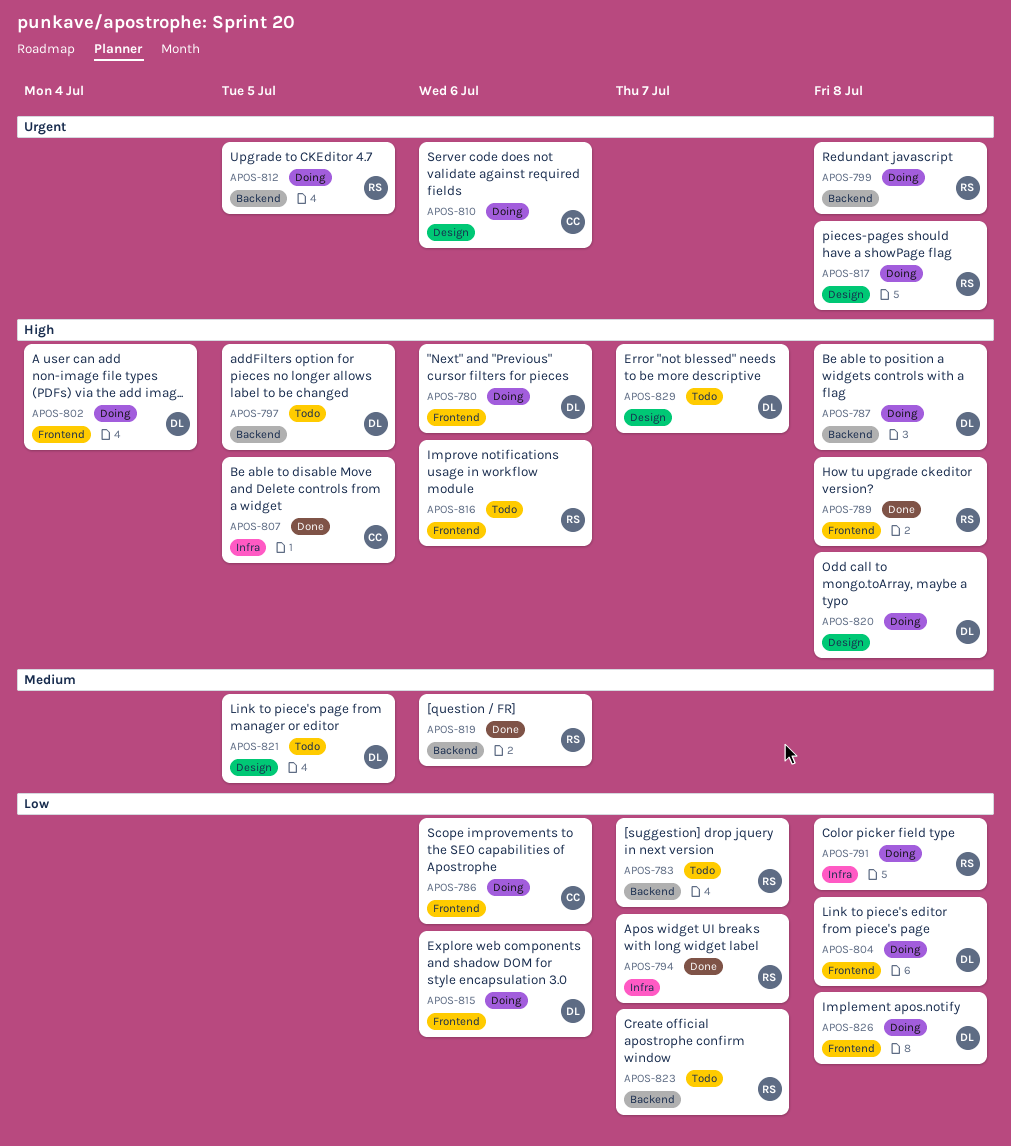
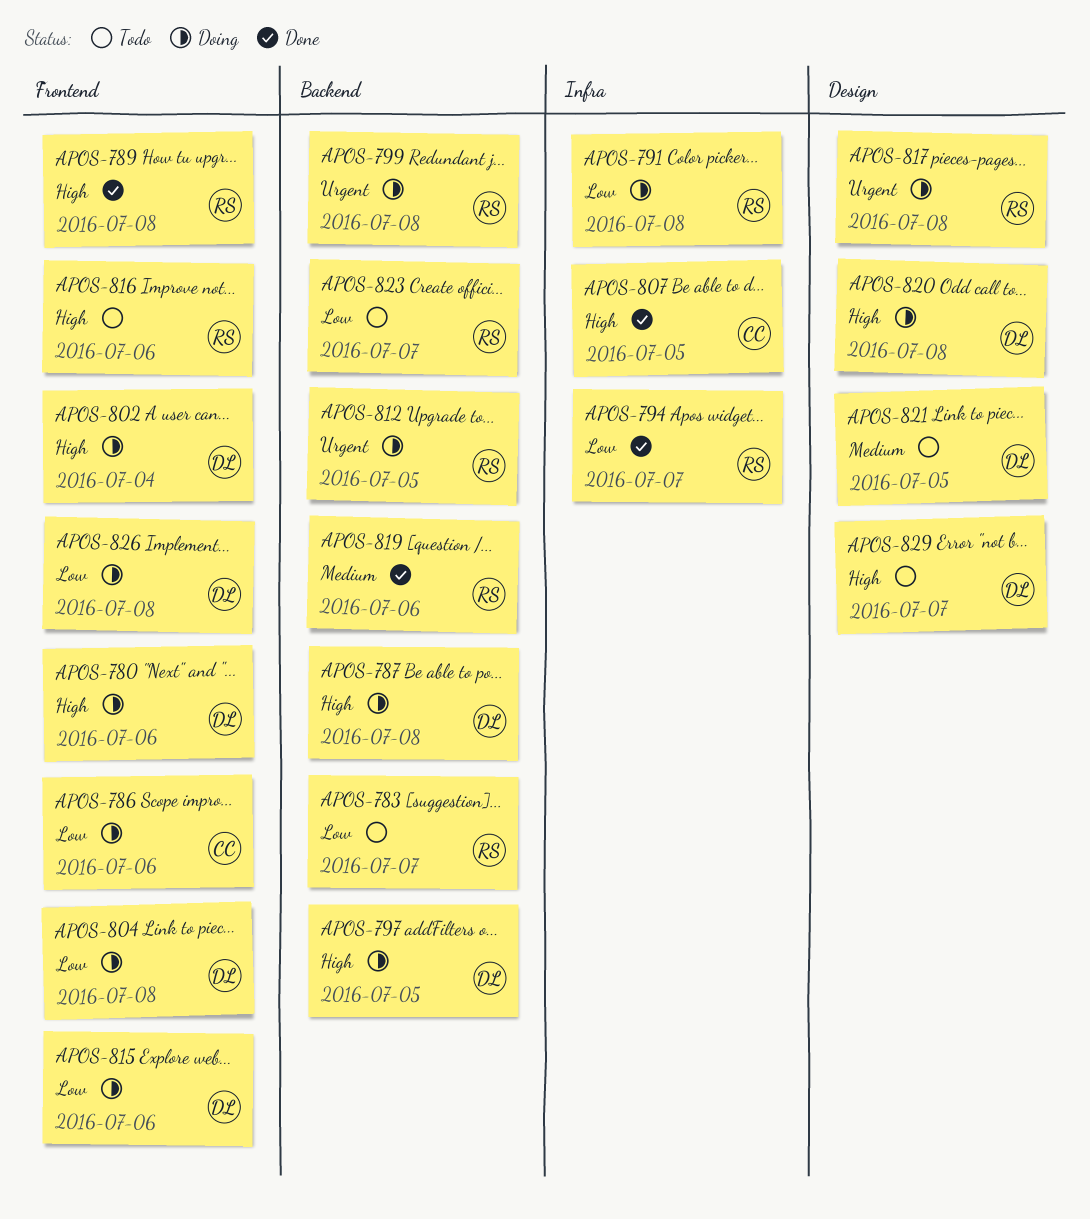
APOS-797, status: Todo -> Doing
APOS-810: present -> none

